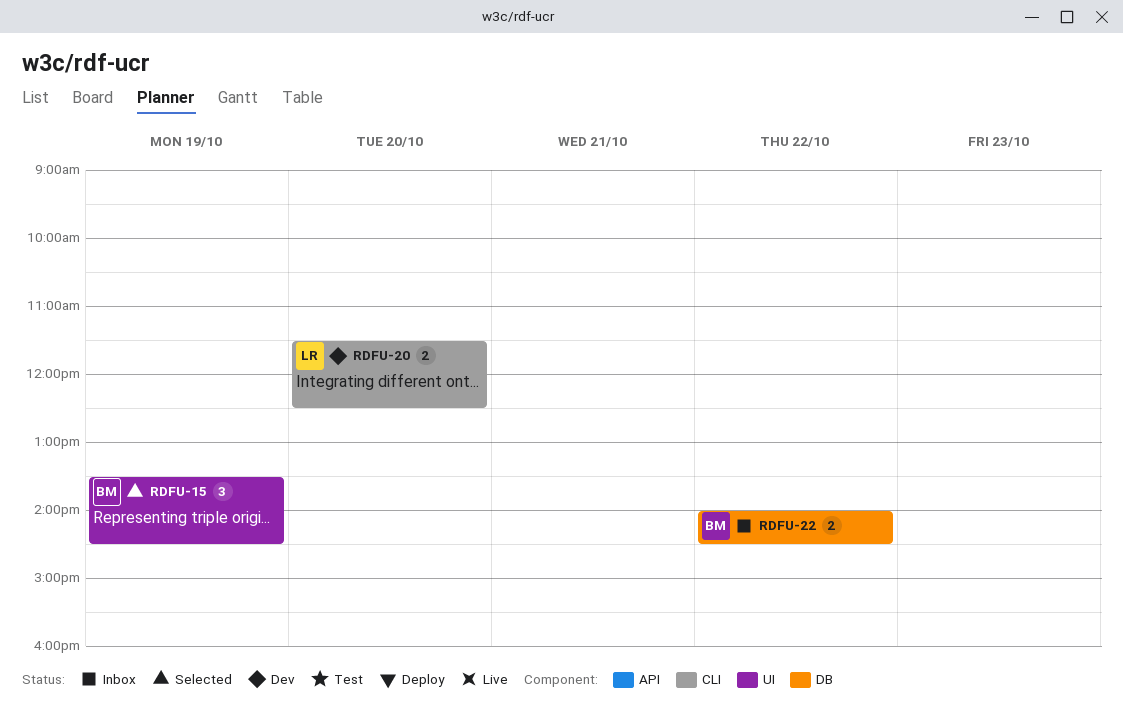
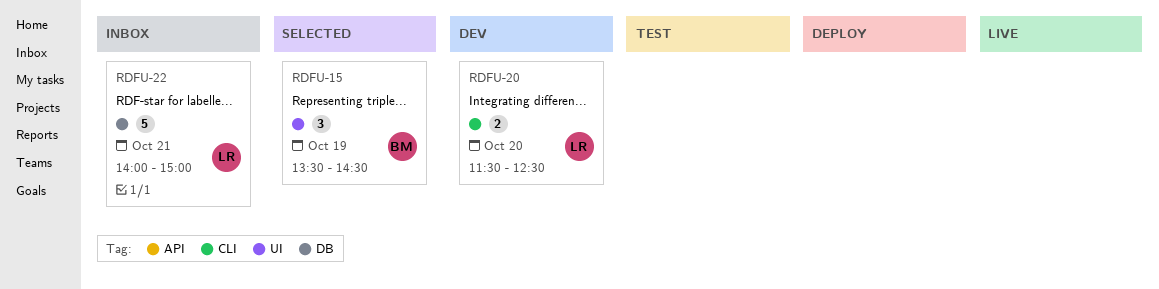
RDFU-22, owner: BM -> LR
RDFU-22, estimate: 2 -> 5
RDFU-22, day: Oct 22 -> Oct 21
RDFU-22, ends: 14:30 -> 15:00

